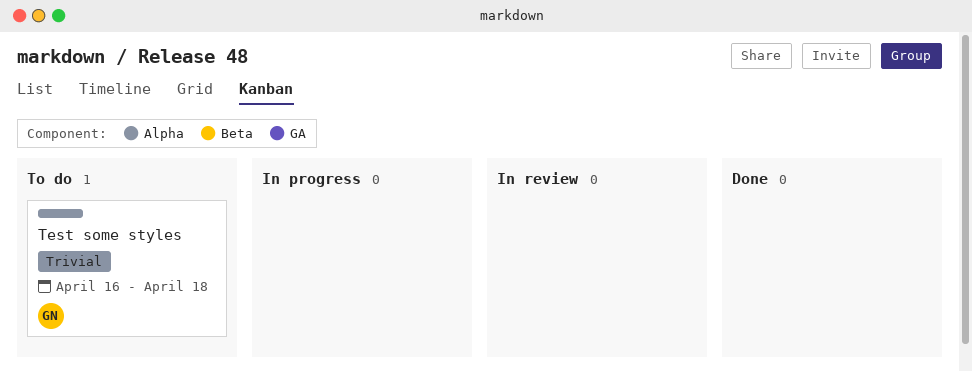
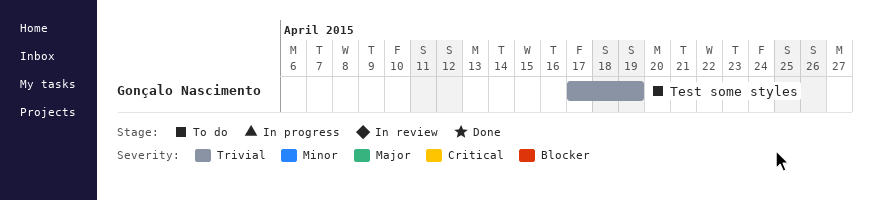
Test some styles, start: Apr 16 -> Apr 17
Test some styles, due: Apr 18 -> Apr 19

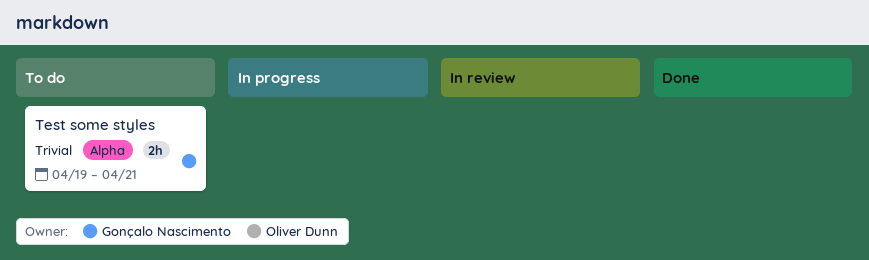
Test some styles, start: Apr 17 -> Apr 19
Test some styles, due: Apr 19 -> Apr 21

